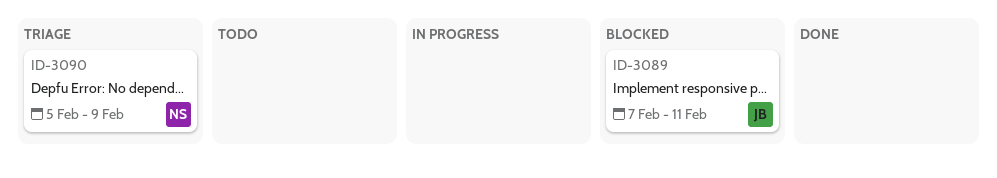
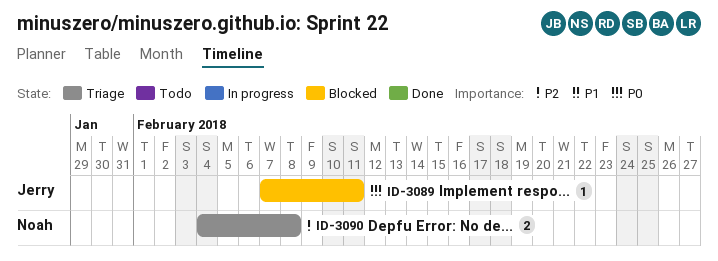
ID-3090, start: Feb 5 -> Feb 4
ID-3090, due: Feb 9 -> Feb 8

